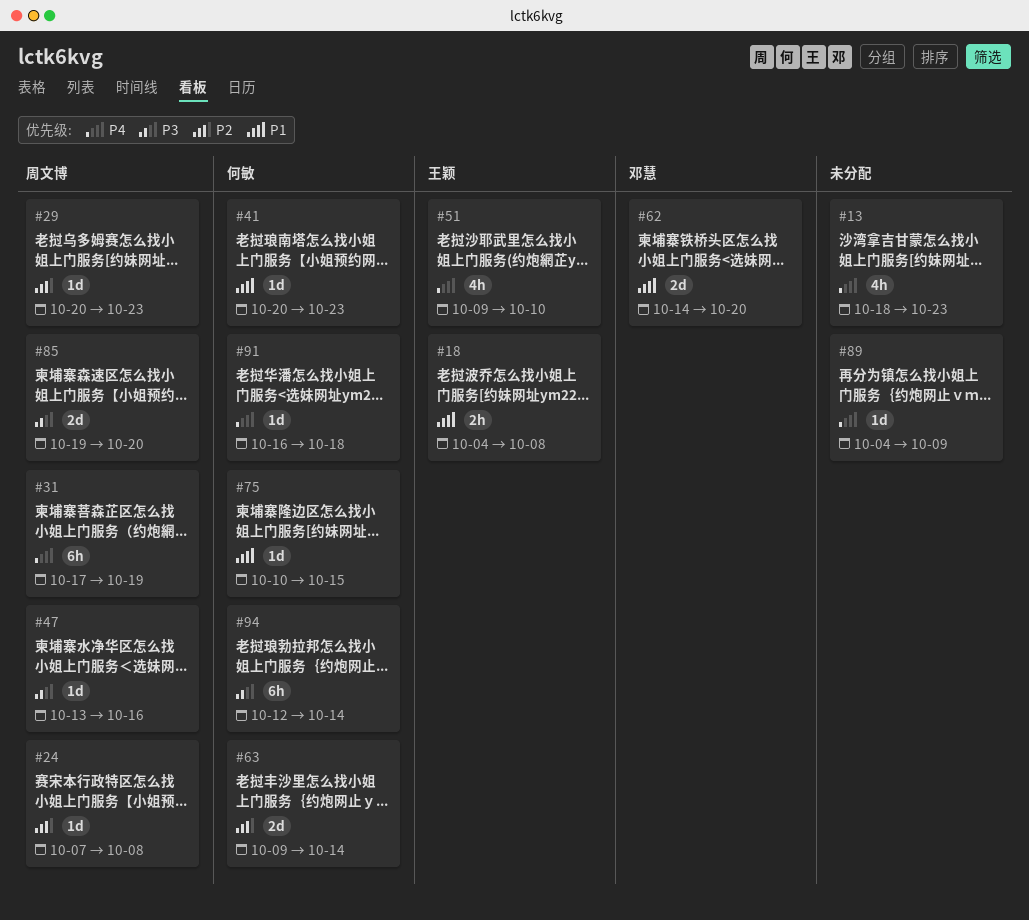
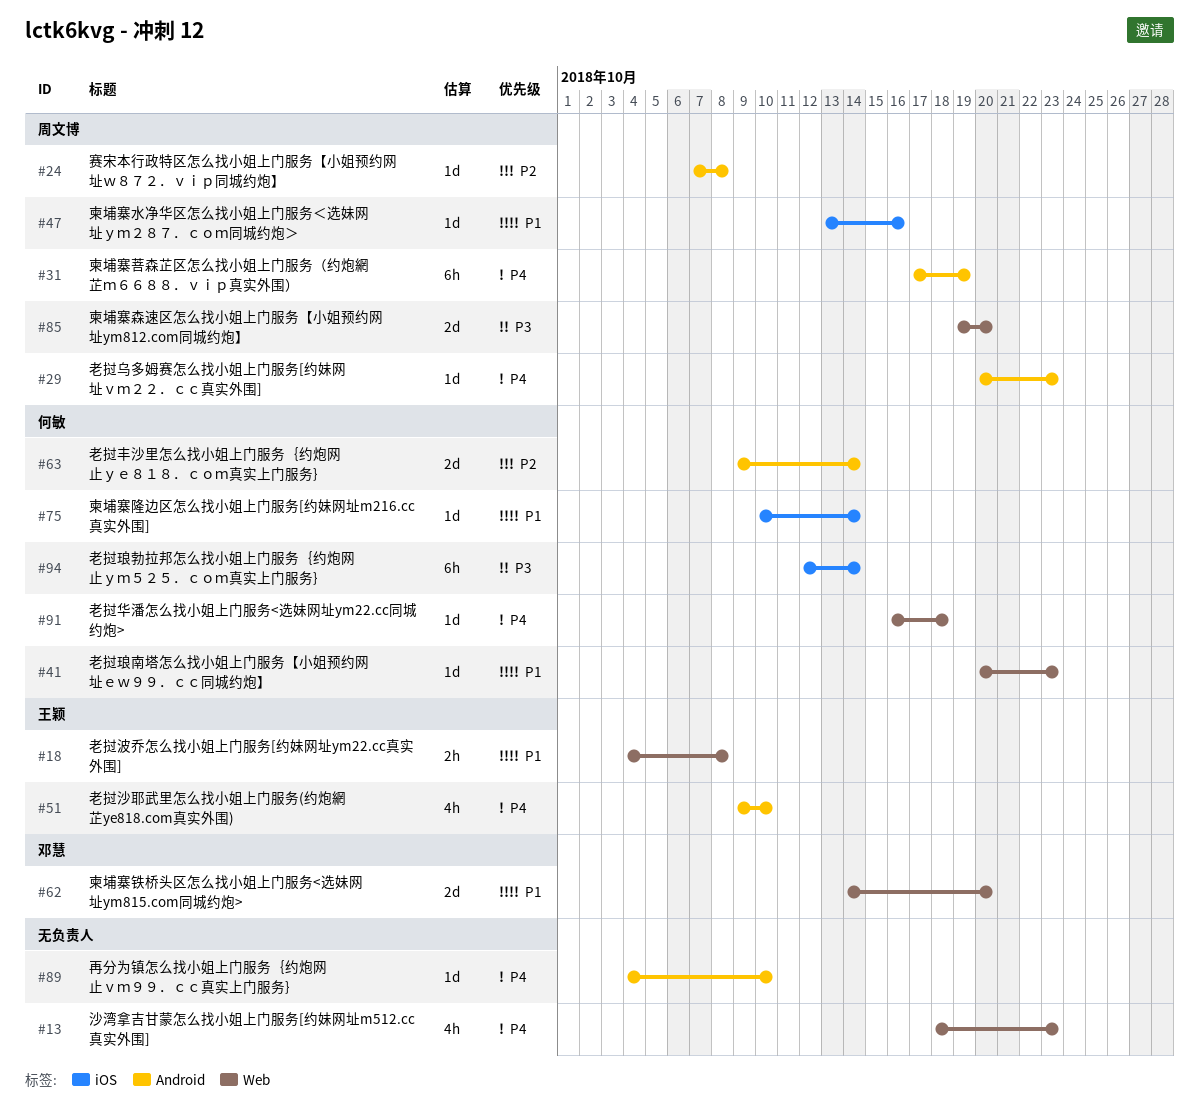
#29, priority: P2 -> P4
#47, priority: P3 -> P1
#75, due: Oct 15 -> Oct 14
#89, due: Oct 9 -> Oct 10

